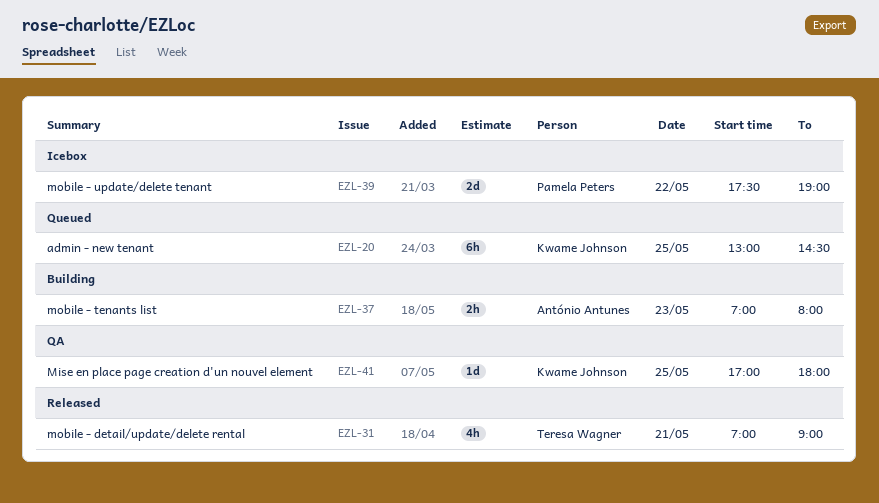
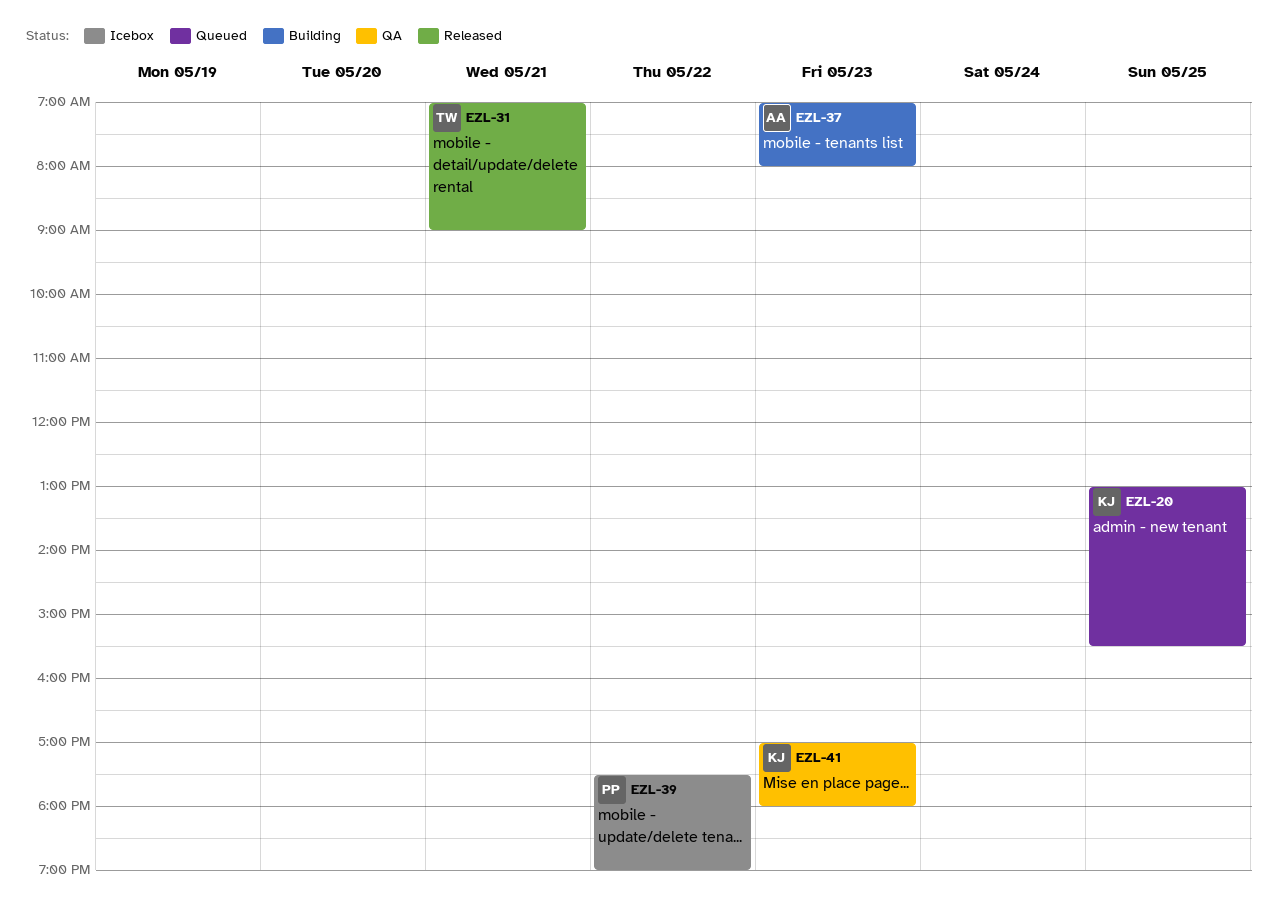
EZL-20, ends: 14:30 -> 15:30
EZL-41, day: May 25 -> May 23

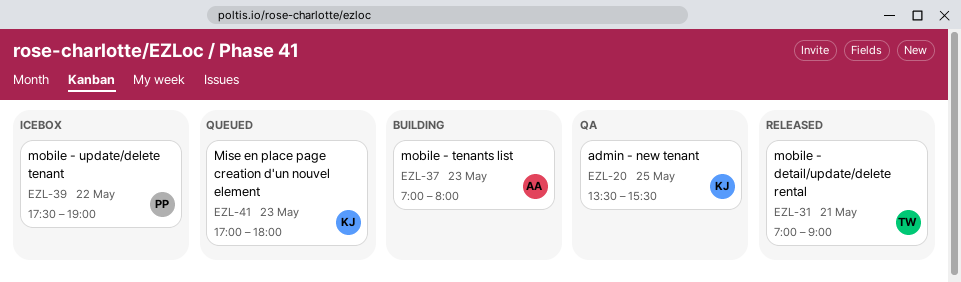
EZL-20, status: Queued -> QA
EZL-20, begins: 13:00 -> 13:30
EZL-41, status: QA -> Queued

